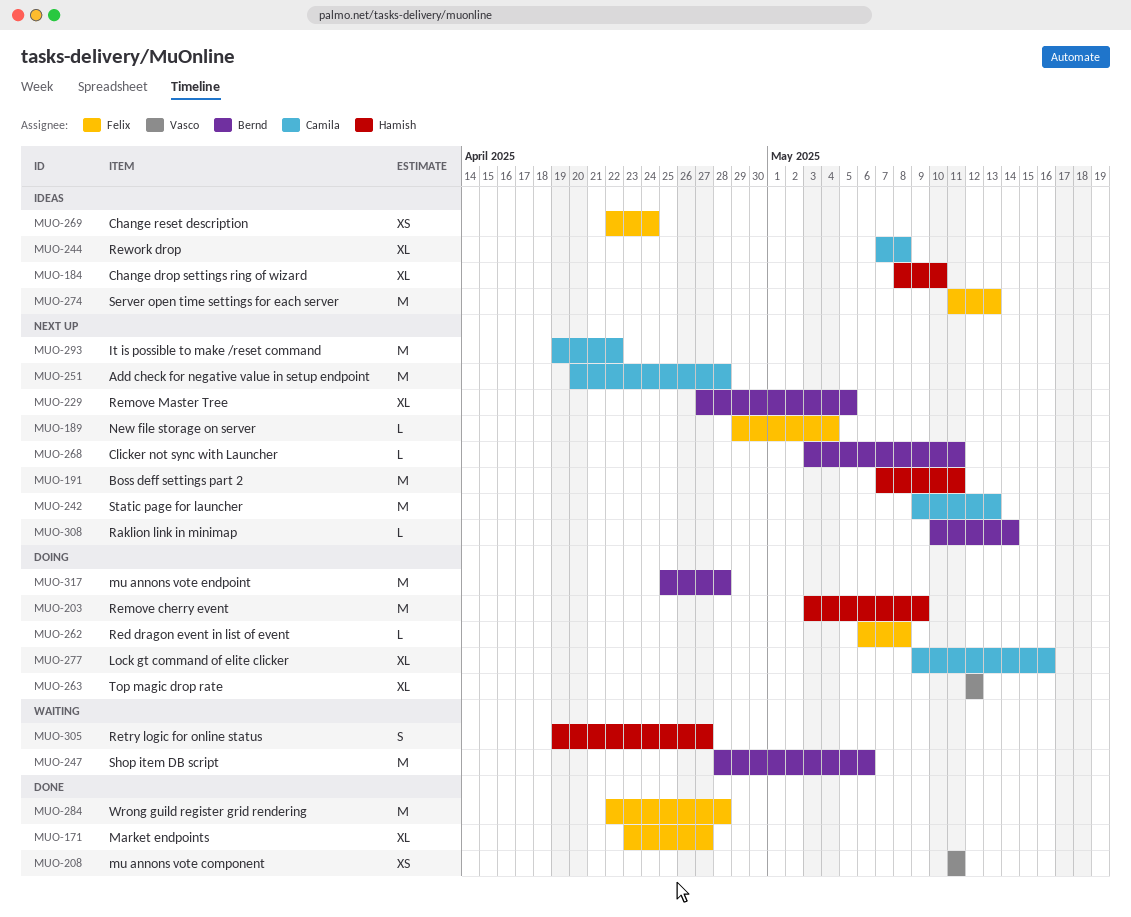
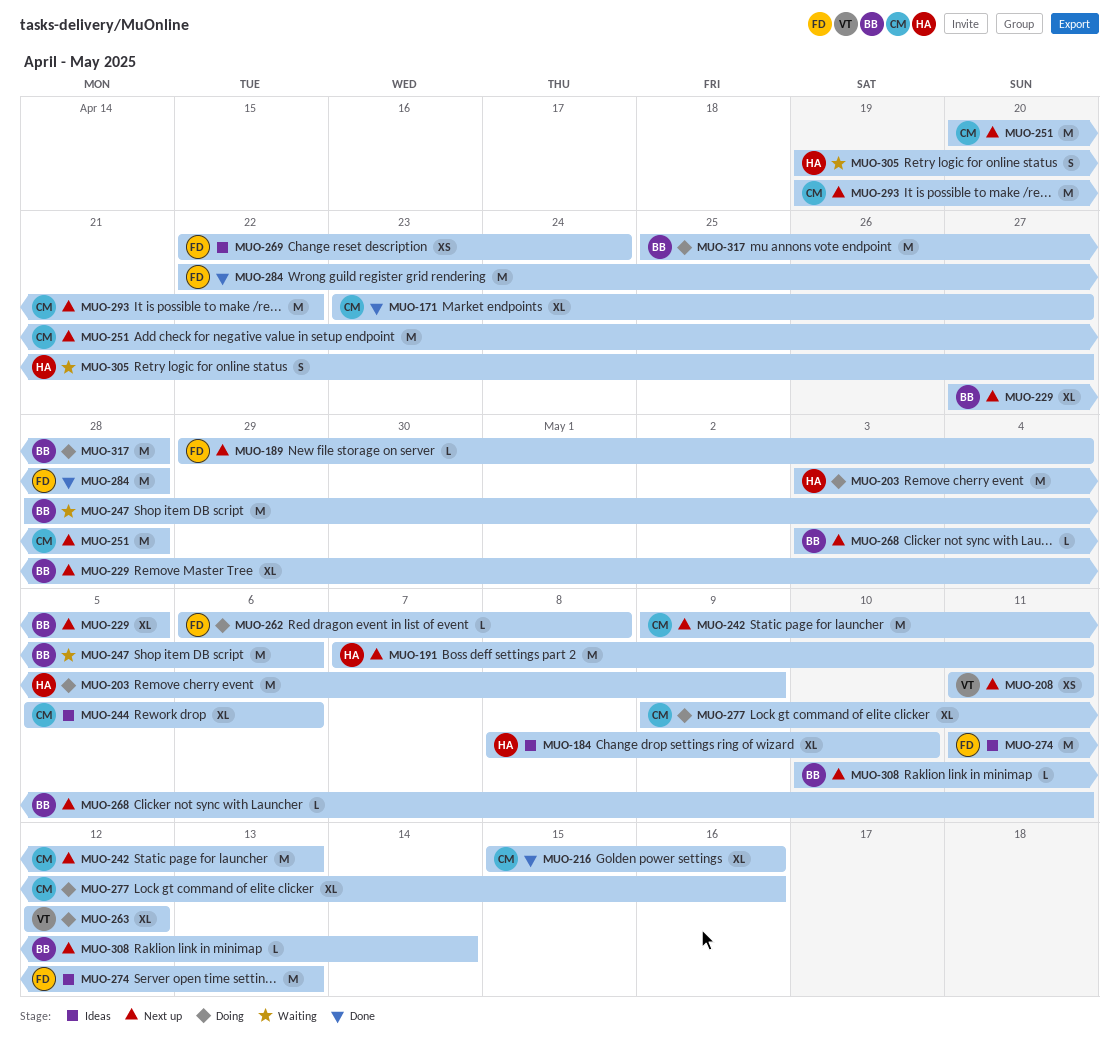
MUO-171, owner: Felix -> Camila
MUO-208, status: Done -> Next up
MUO-216: none -> present
MUO-244, start: May 7 -> May 5
MUO-244, due: May 8 -> May 6

